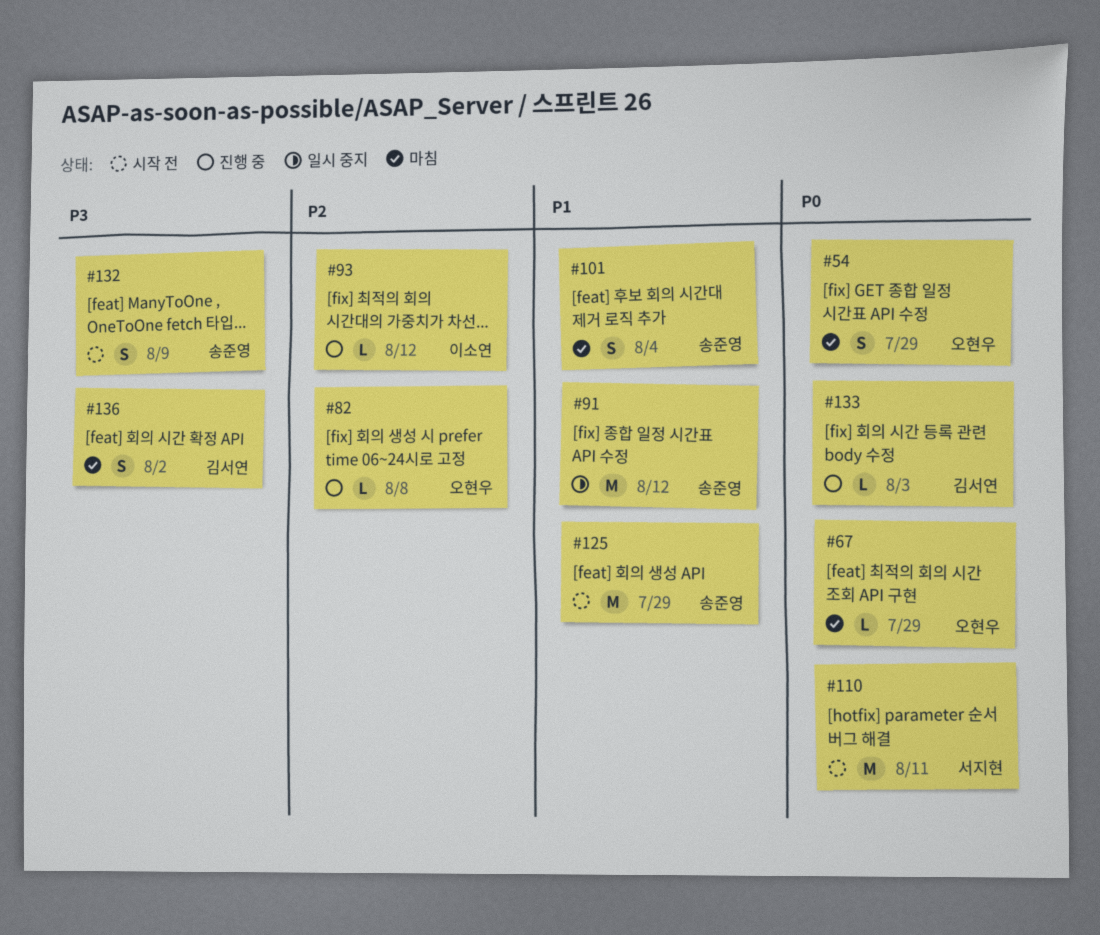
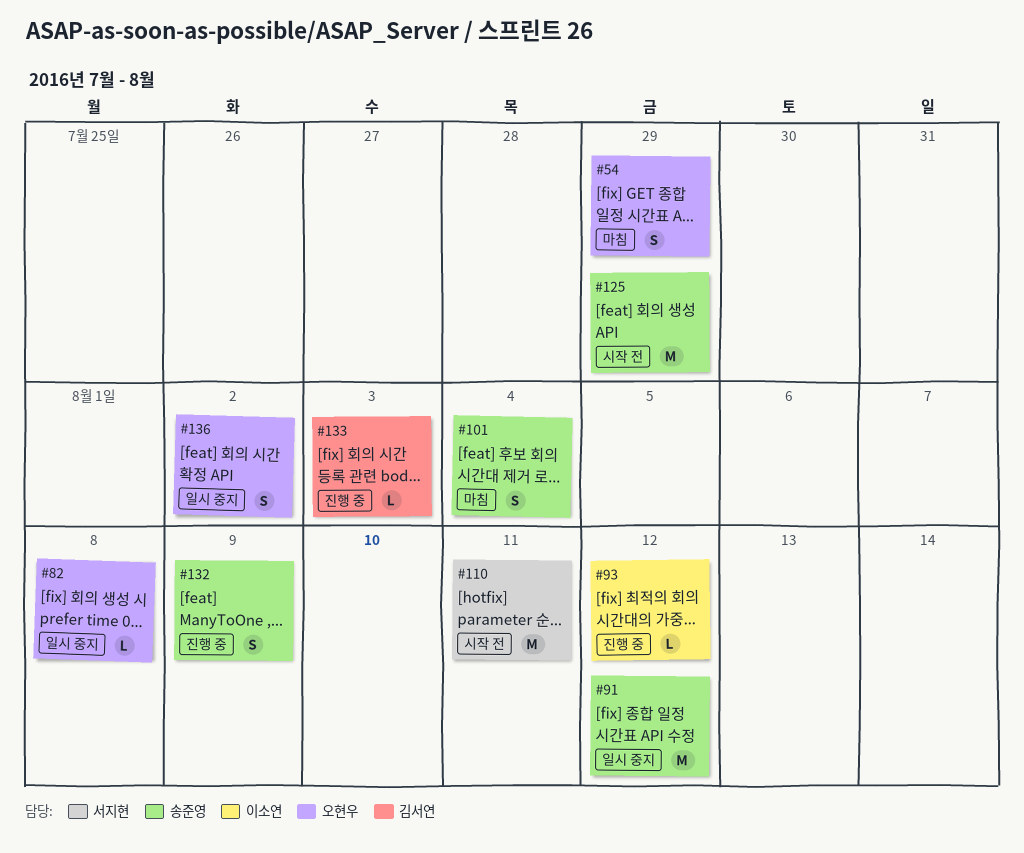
#67: present -> none
#82, status: 진행 중 -> 일시 중지
#132, status: 시작 전 -> 진행 중
#136, status: 마침 -> 일시 중지
#136, owner: 김서연 -> 오현우

